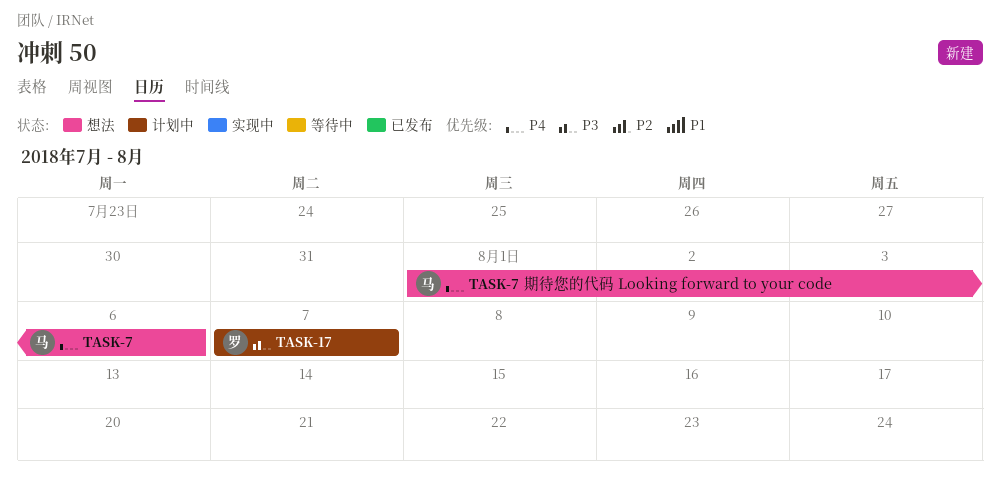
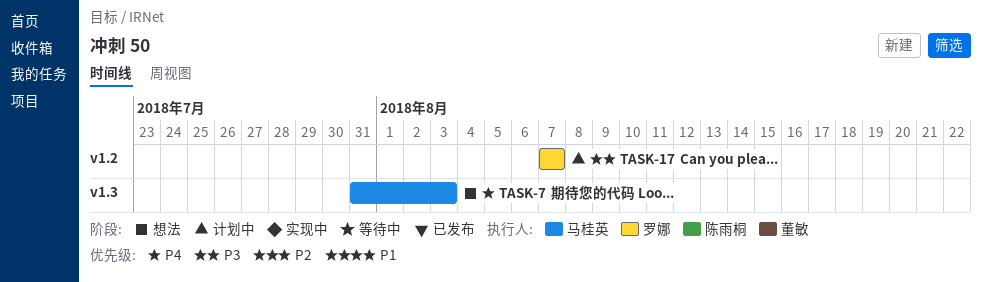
TASK-7, start: Aug 1 -> Jul 31
TASK-7, due: Aug 6 -> Aug 3

